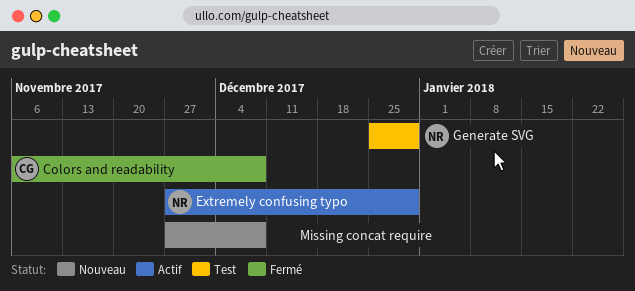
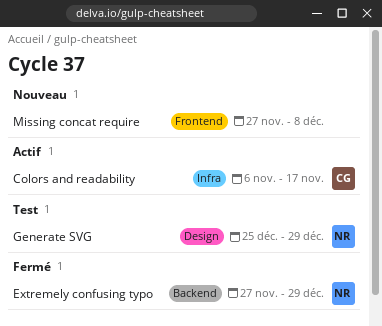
Colors and readability, status: Fermé -> Actif
Colors and readability, due: Dec 8 -> Nov 17
Extremely confusing typo, status: Actif -> Fermé

